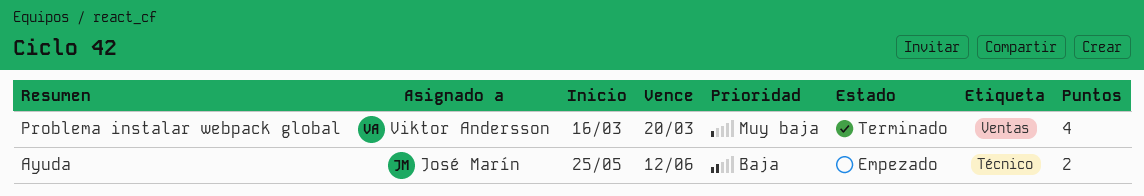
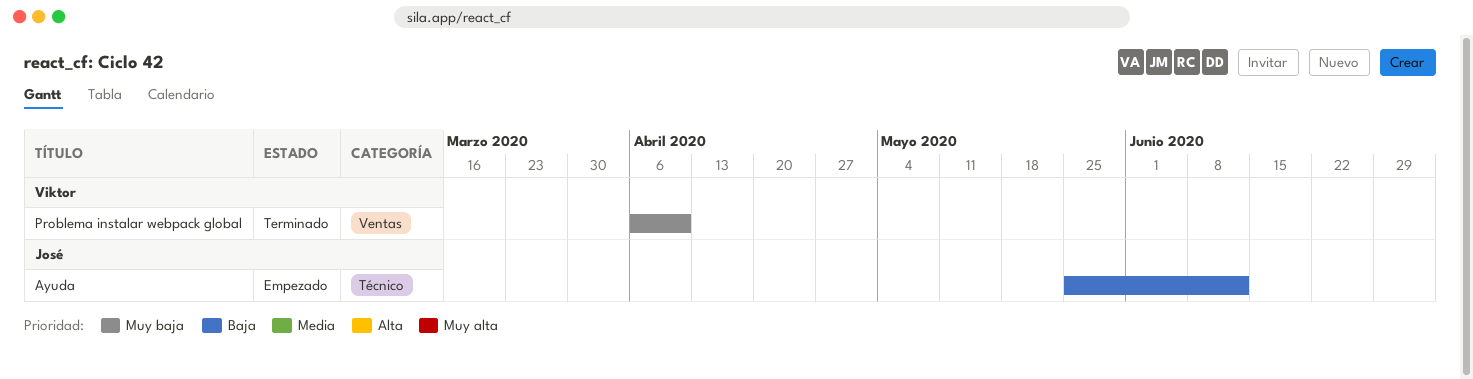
Problema instalar webpack global, start: Mar 16 -> Apr 6
Problema instalar webpack global, due: Mar 20 -> Apr 10

